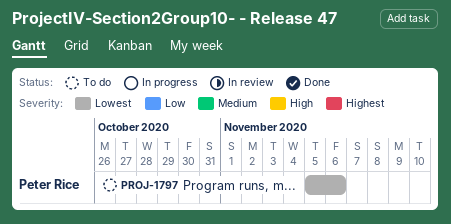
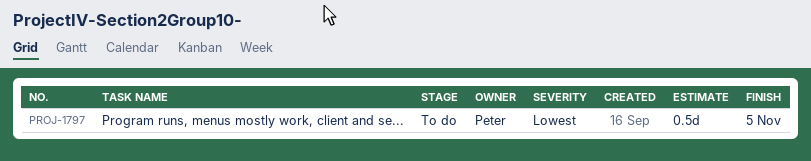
PROJ-1797, due: Nov 6 -> Nov 5

